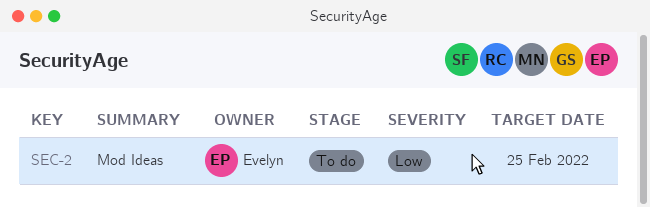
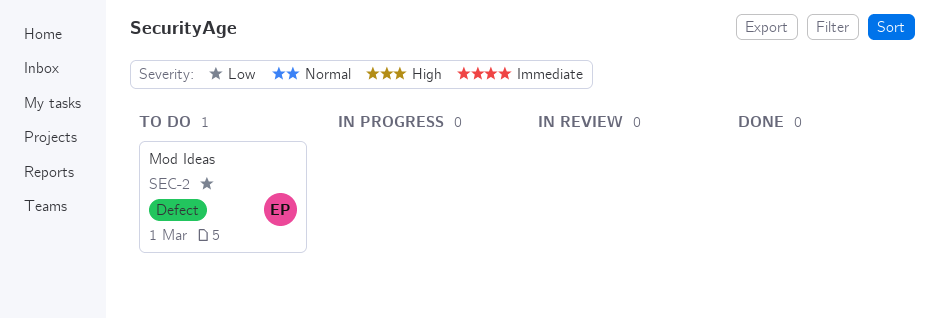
SEC-2, due: Feb 25 -> Mar 1

